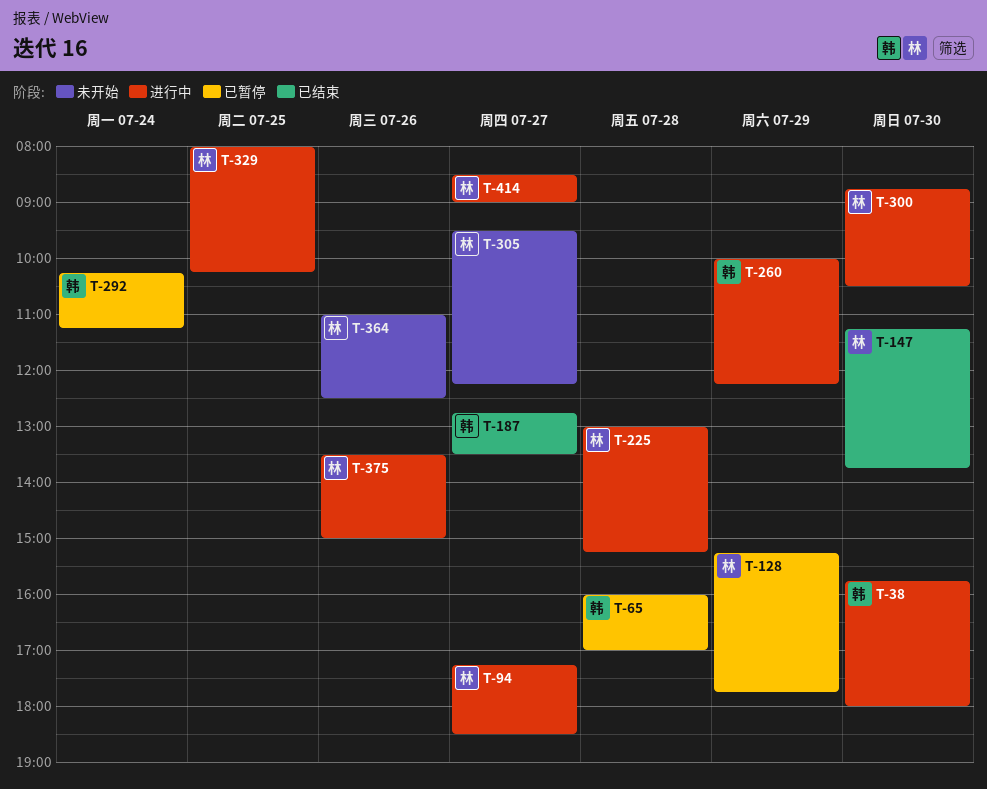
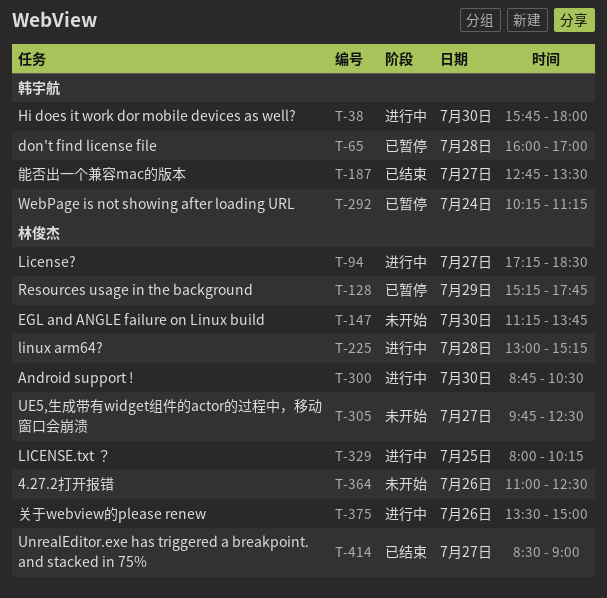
T-147, status: 已结束 -> 未开始
T-260: present -> none
T-305, begins: 09:30 -> 09:45
T-305, ends: 12:15 -> 12:30
T-414, status: 进行中 -> 已结束

